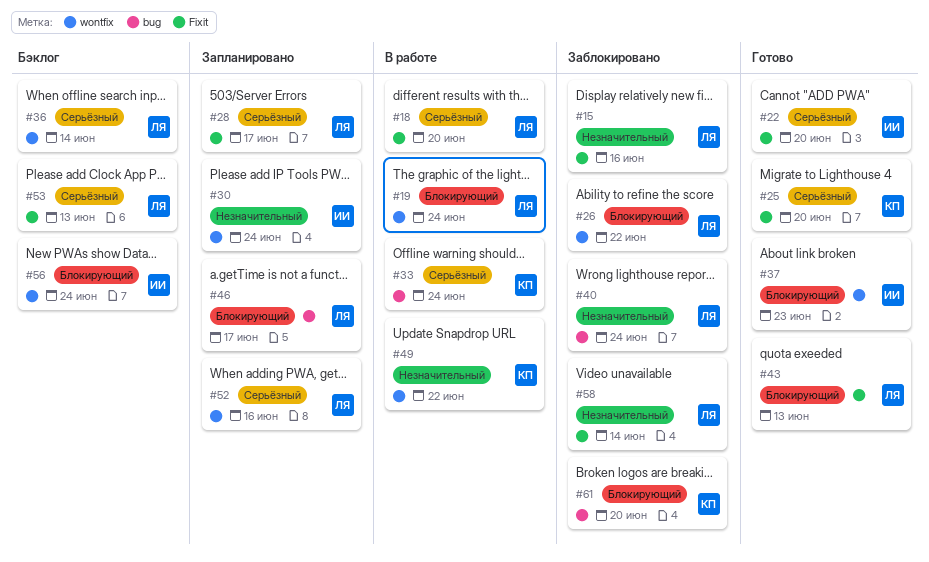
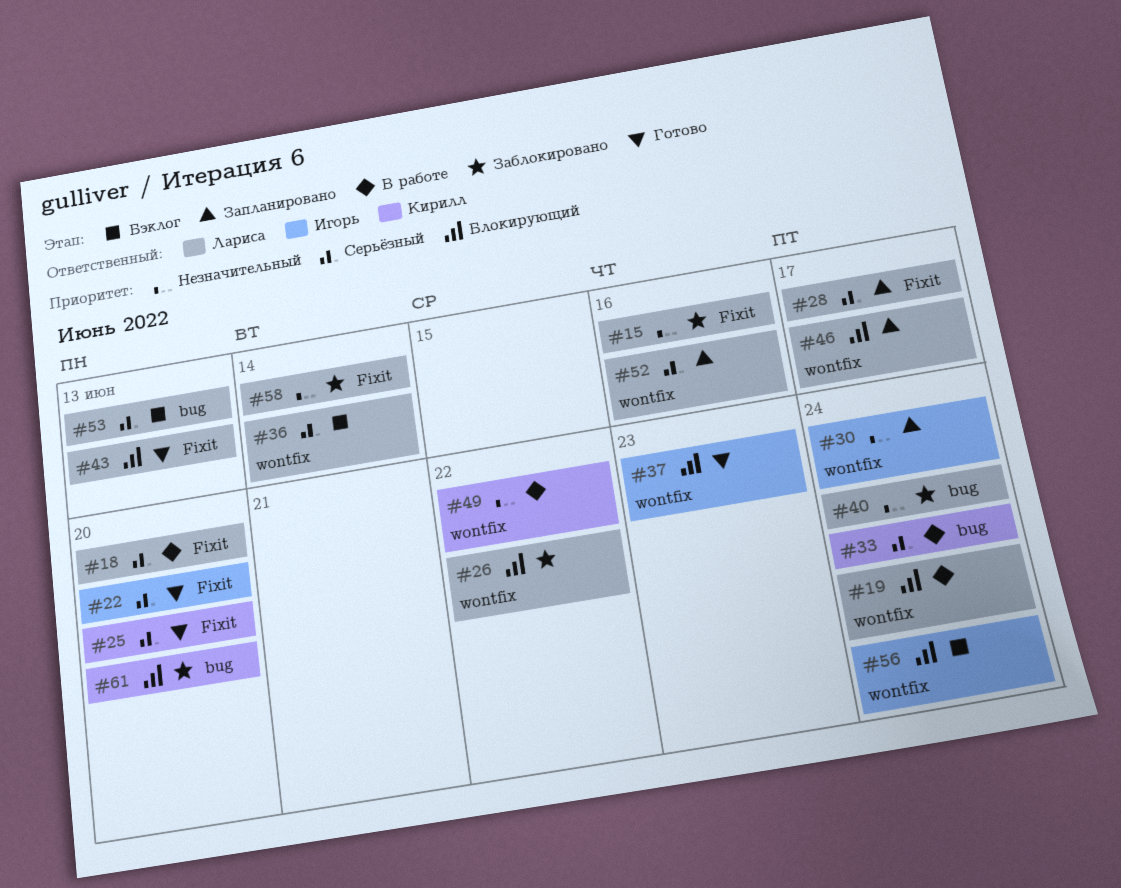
#46, label: bug -> wontfix
#53, label: Fixit -> bug

